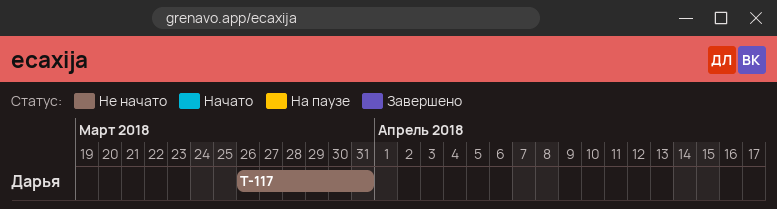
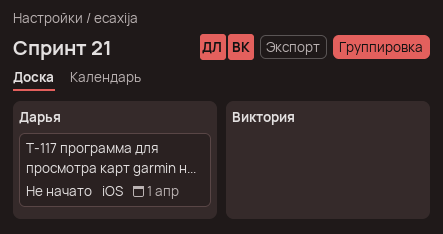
T-117, due: Mar 31 -> Apr 1

